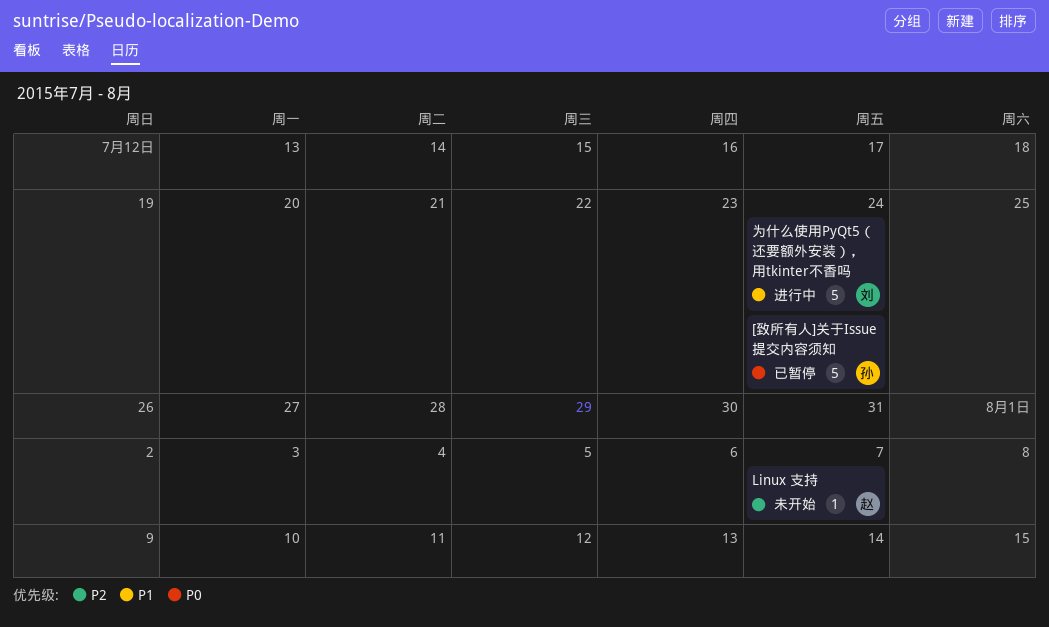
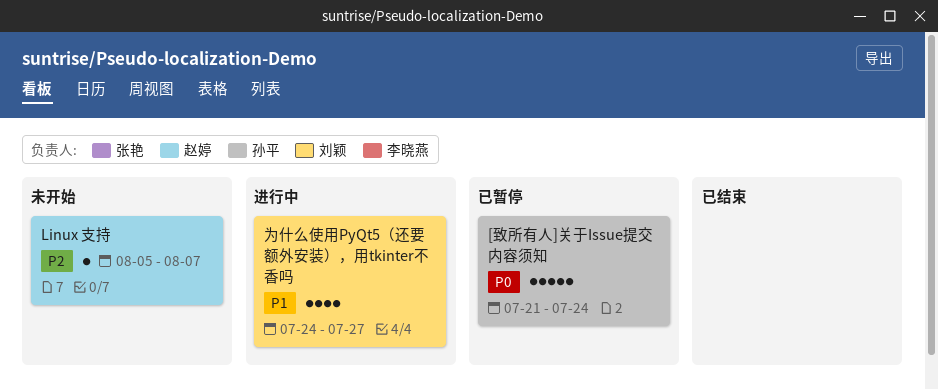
为什么使用PyQt5（还要额外安装），用tkinter不香吗, estimate: 5 -> 4
为什么使用PyQt5（还要额外安装），用tkinter不香吗, due: Jul 24 -> Jul 27

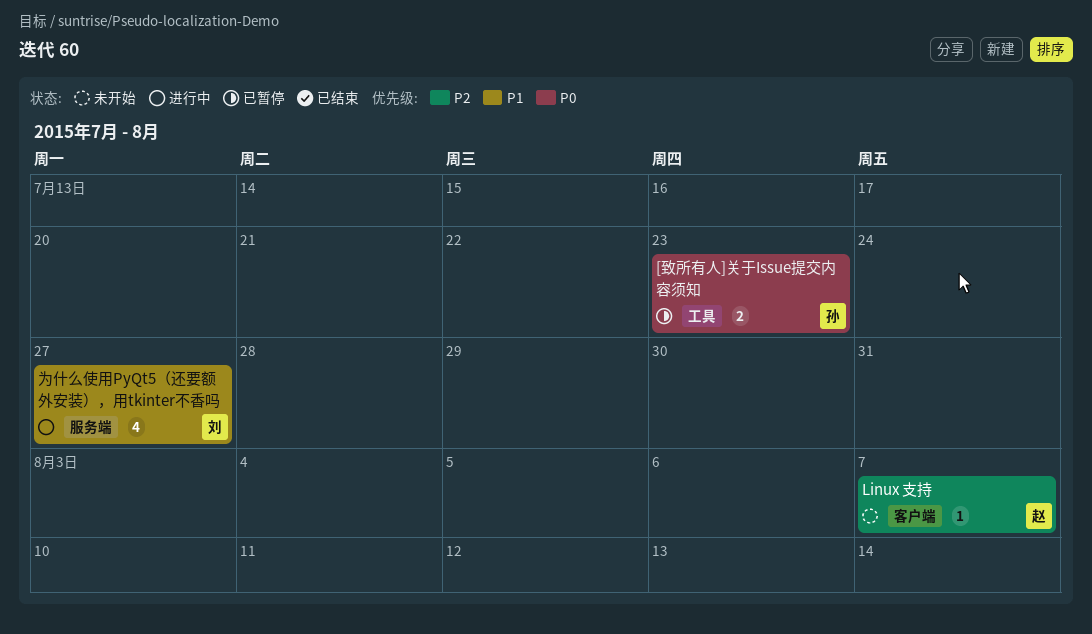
[致所有人]关于Issue提交内容须知, estimate: 5 -> 2
[致所有人]关于Issue提交内容须知, due: Jul 24 -> Jul 23

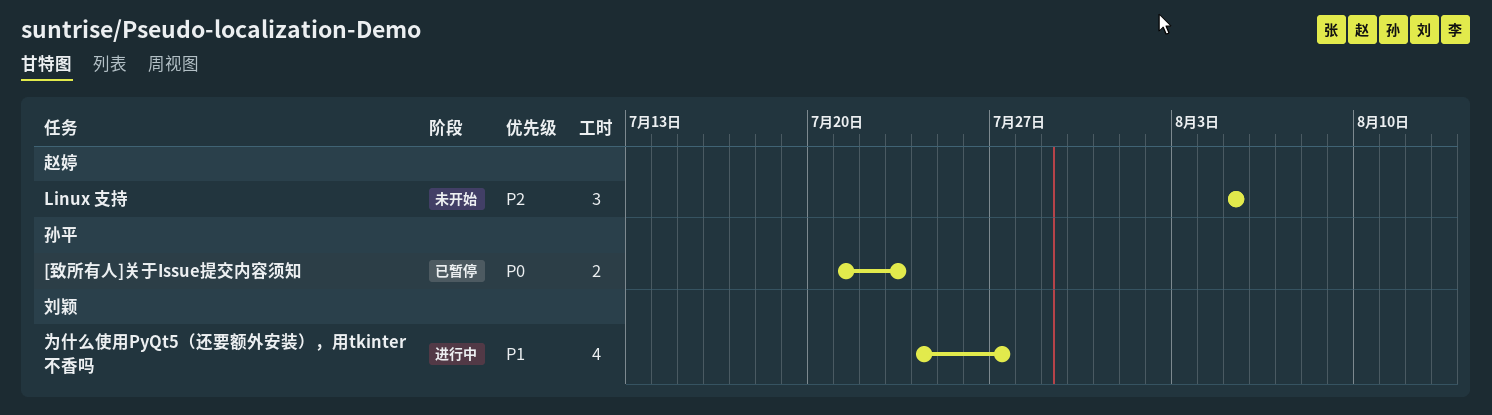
Linux 支持, estimate: 1 -> 3
Linux 支持, due: Aug 7 -> Aug 5

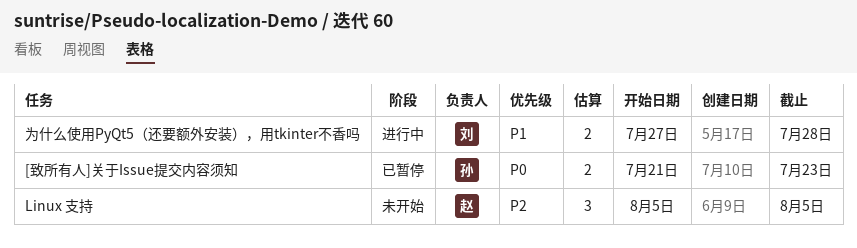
为什么使用PyQt5（还要额外安装），用tkinter不香吗, estimate: 4 -> 2
为什么使用PyQt5（还要额外安装），用tkinter不香吗, start: Jul 24 -> Jul 27
为什么使用PyQt5（还要额外安装），用tkinter不香吗, due: Jul 27 -> Jul 28

